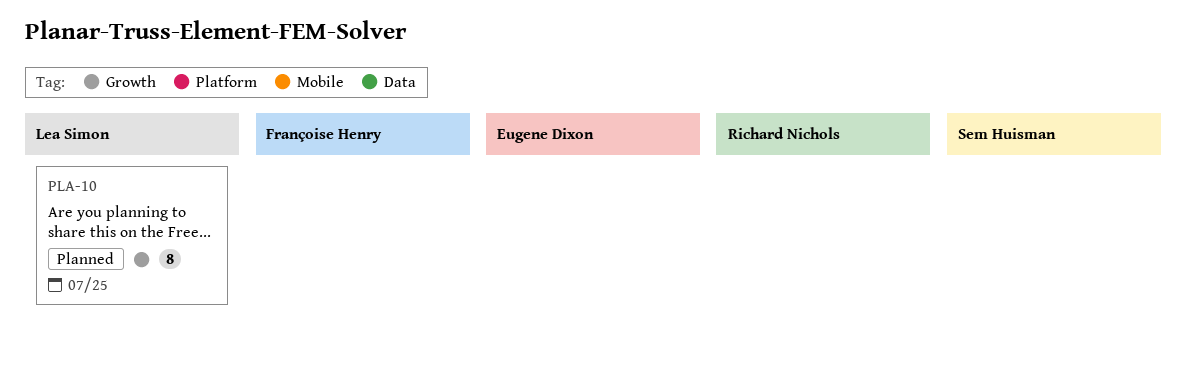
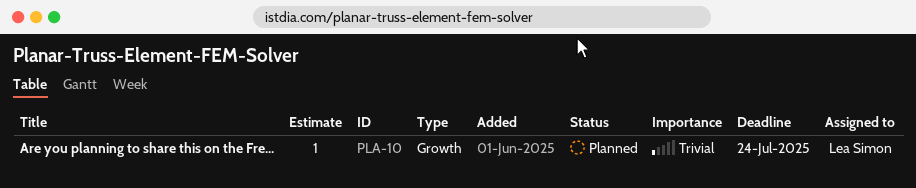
PLA-10, estimate: 8 -> 1
PLA-10, due: Jul 25 -> Jul 24

